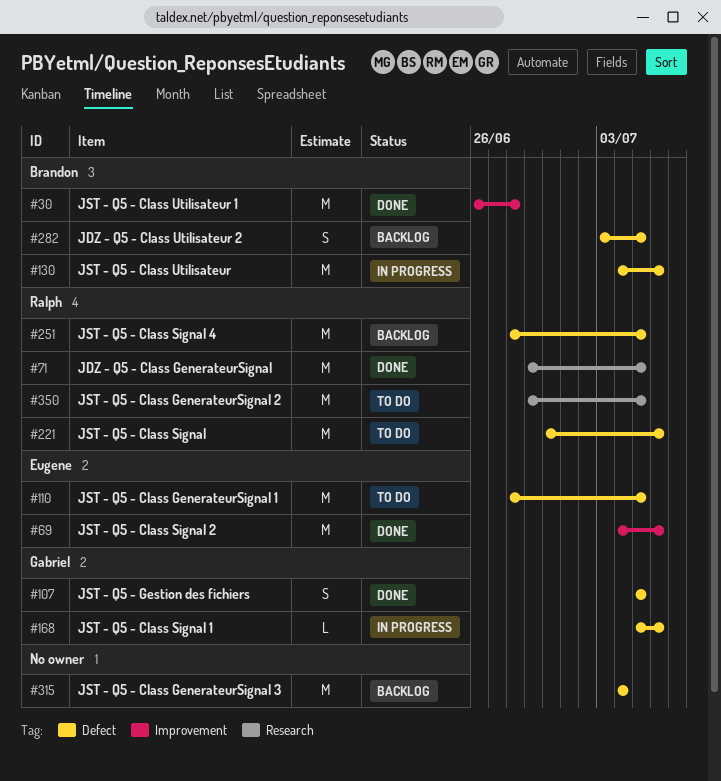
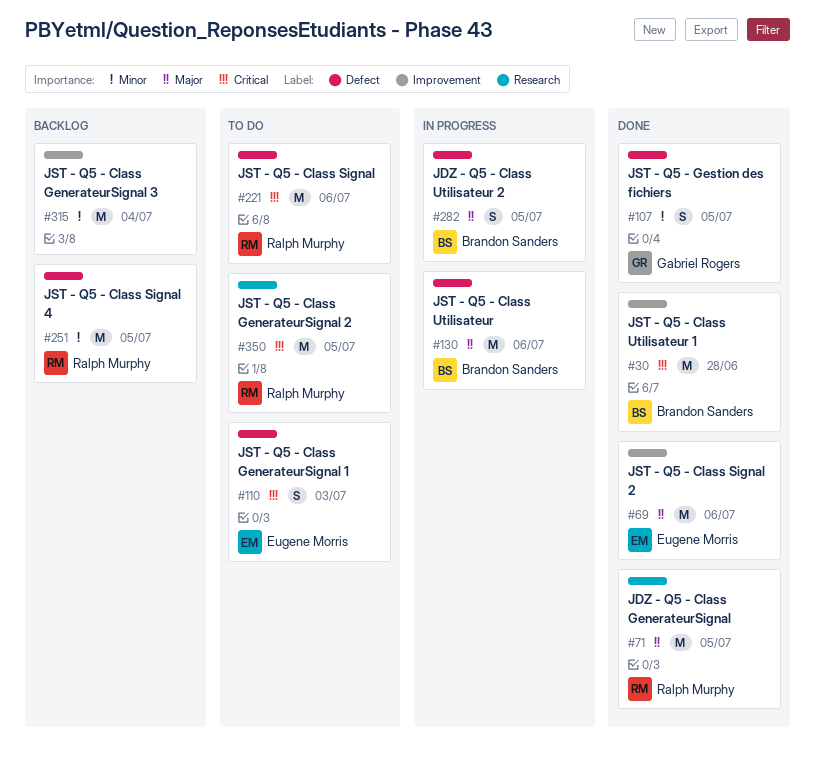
#110, estimate: M -> S
#110, due: Jul 5 -> Jul 3
#168: present -> none
#282, status: Backlog -> In progress
#315, label: Defect -> Improvement

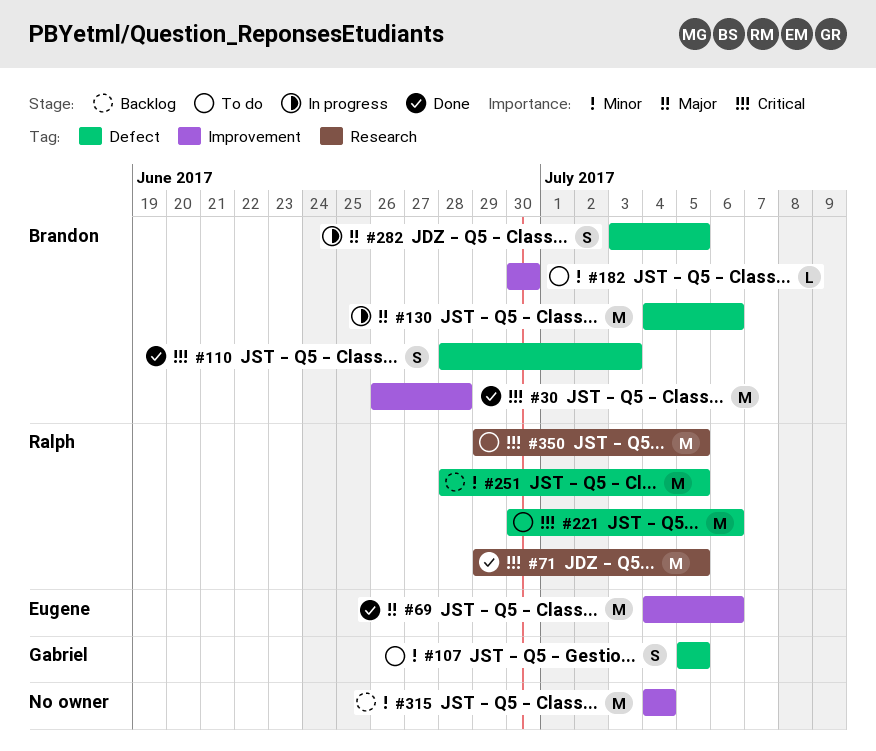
#71, priority: Major -> Critical
#107, status: Done -> To do
#110, status: To do -> Done
#110, owner: Eugene Morris -> Brandon Sanders
#182: none -> present

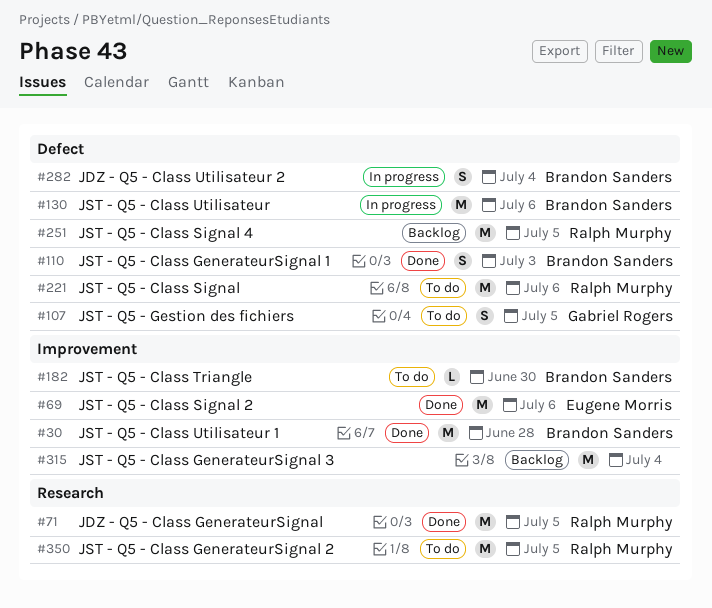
#282, due: Jul 5 -> Jul 4

